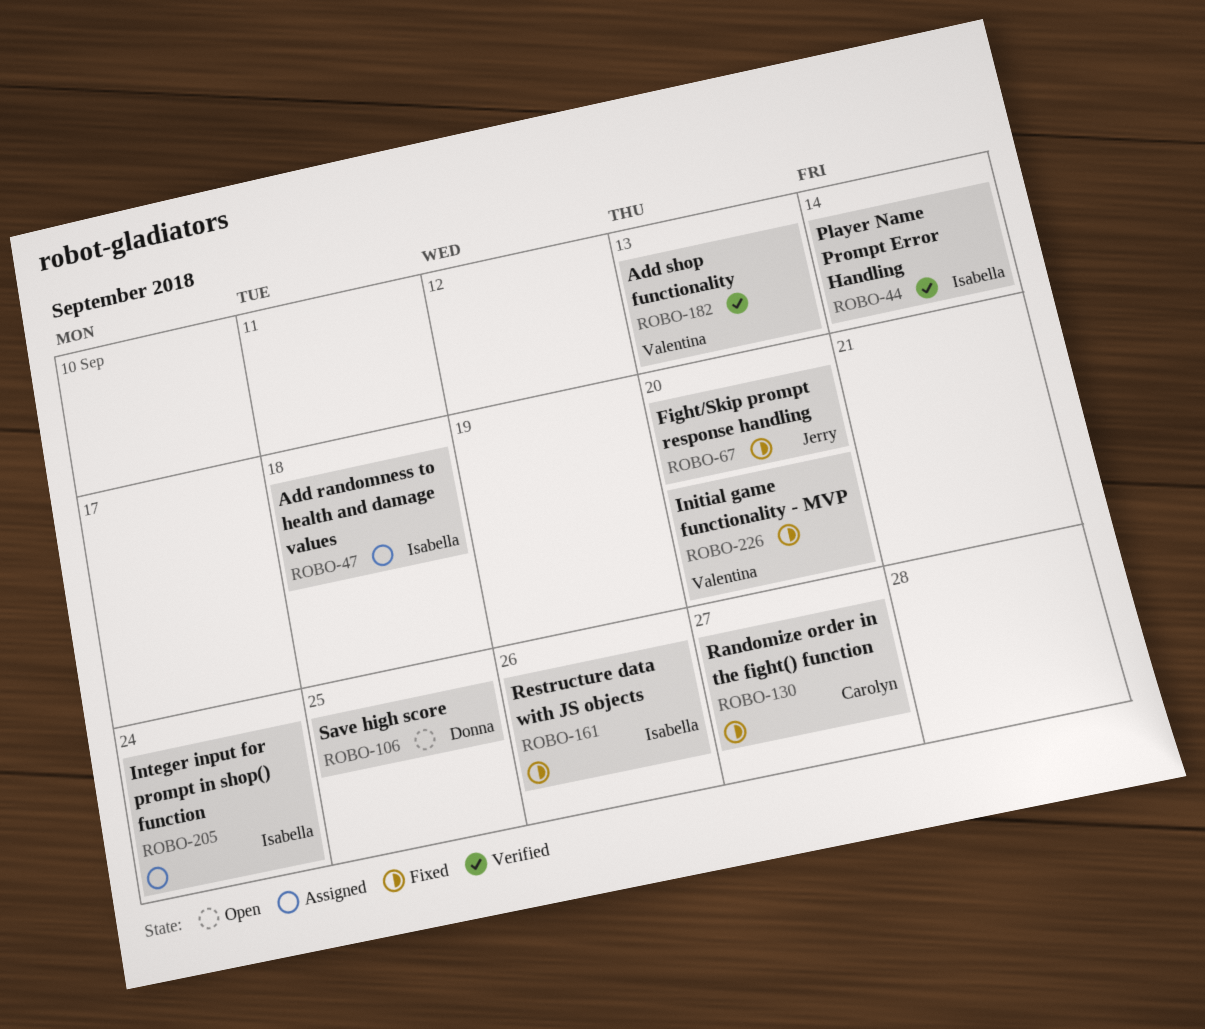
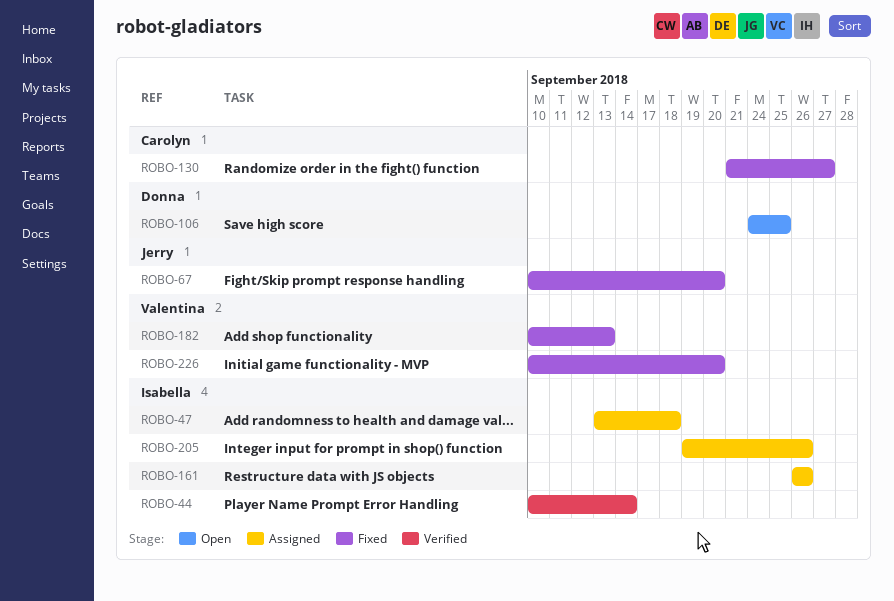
ROBO-161, status: Fixed -> Assigned
ROBO-182, status: Verified -> Fixed
ROBO-205, due: Sep 24 -> Sep 26

